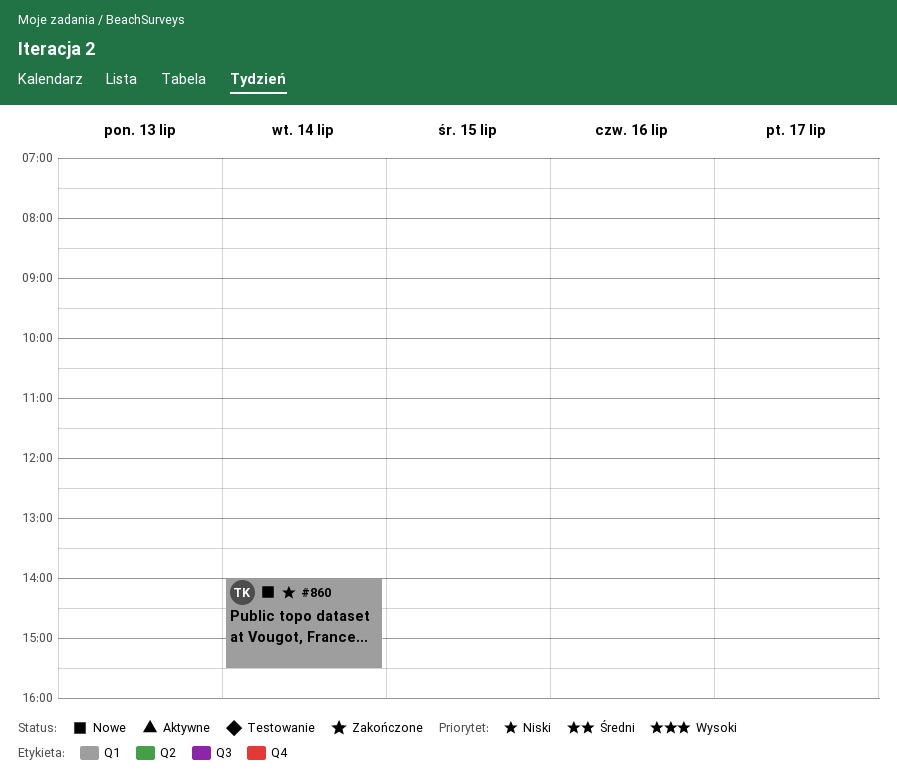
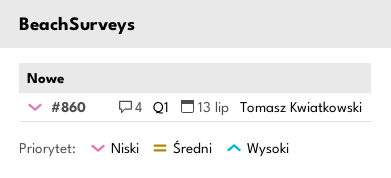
#860, day: Jul 14 -> Jul 13

